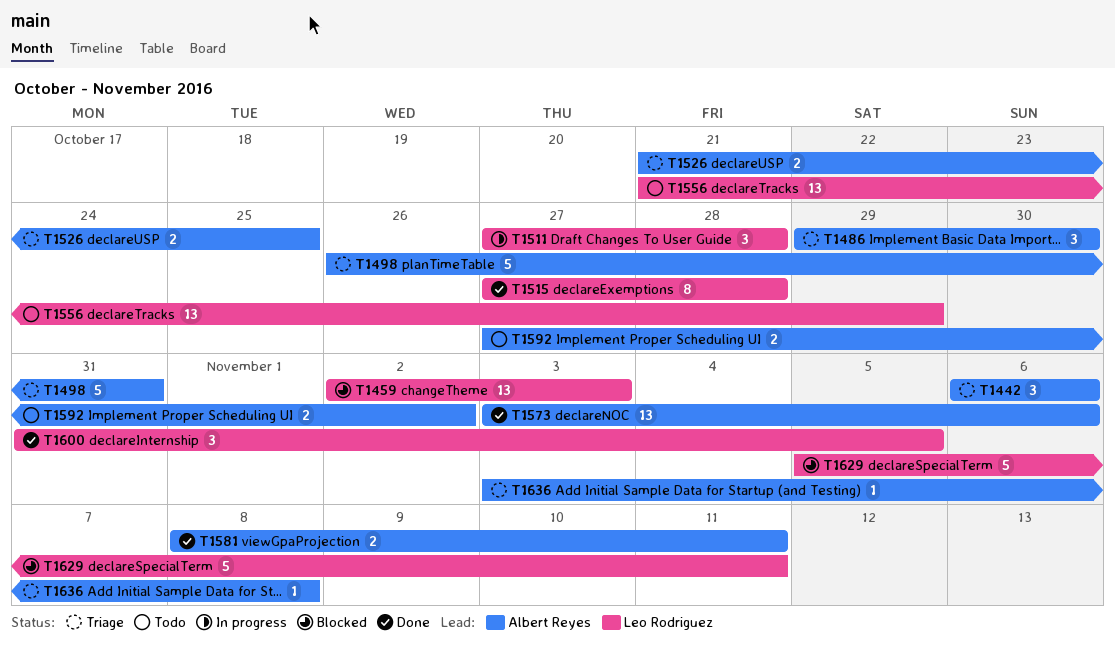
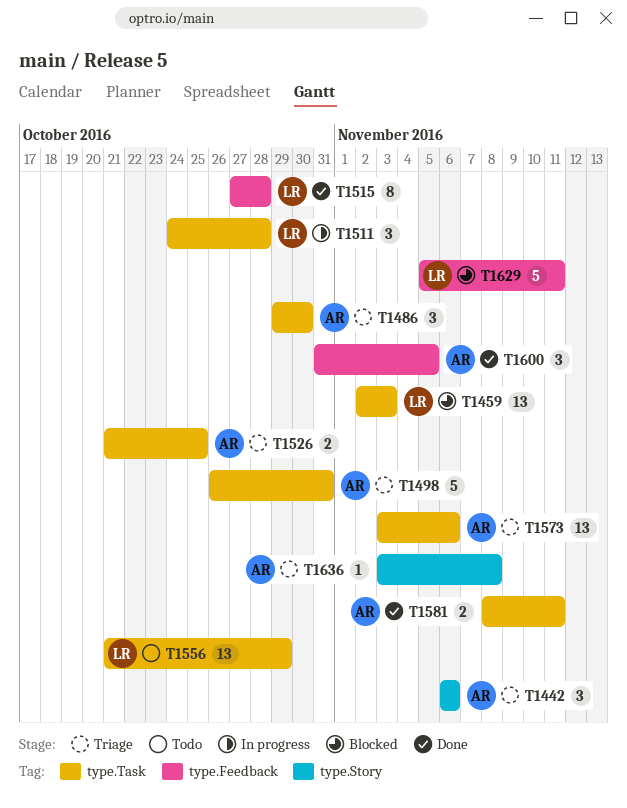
T1511, start: Oct 27 -> Oct 24
T1573, status: Done -> Triage
T1592: present -> none
T1600, owner: Leo Rodriguez -> Albert Reyes

